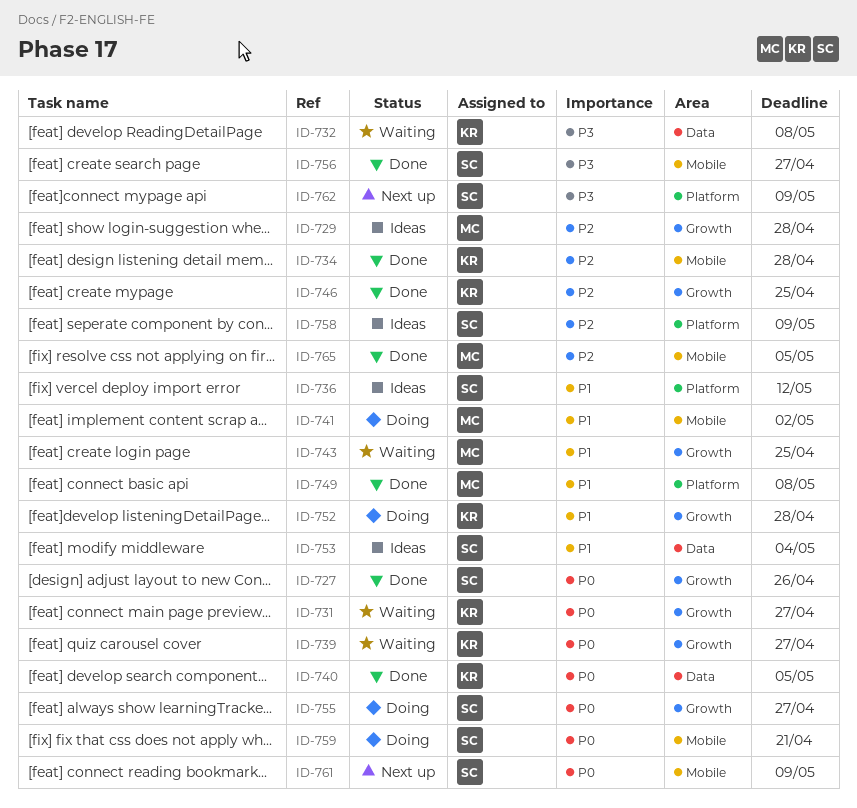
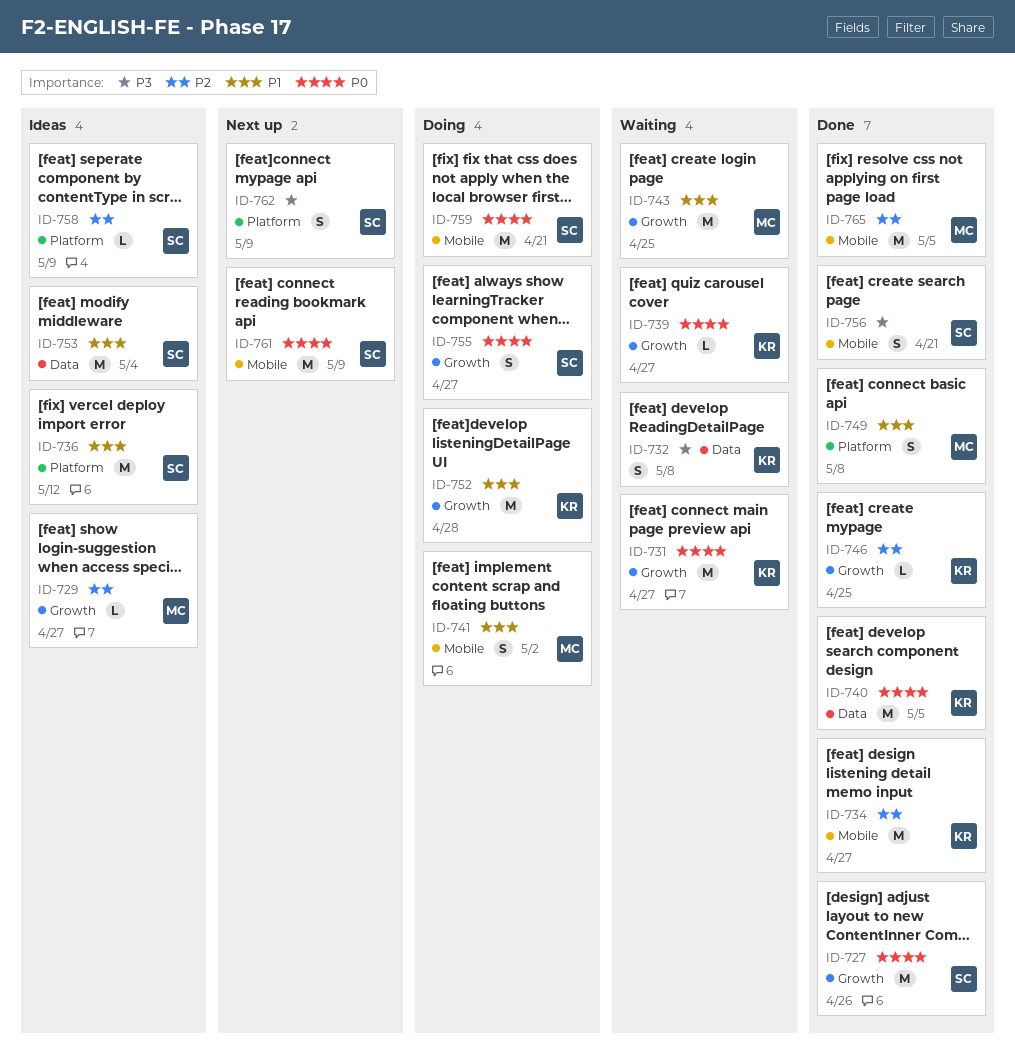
ID-729, due: Apr 28 -> Apr 27
ID-734, due: Apr 28 -> Apr 27
ID-756, due: Apr 27 -> Apr 21

